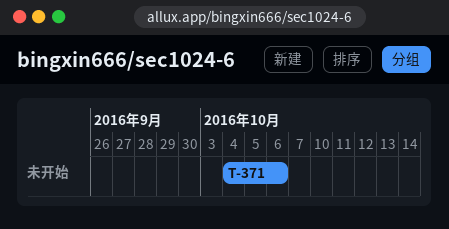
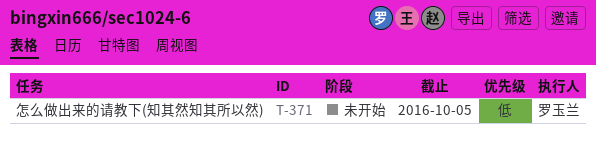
T-371, due: Oct 6 -> Oct 5

